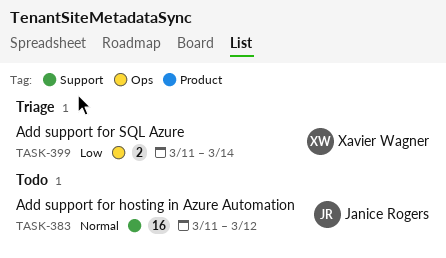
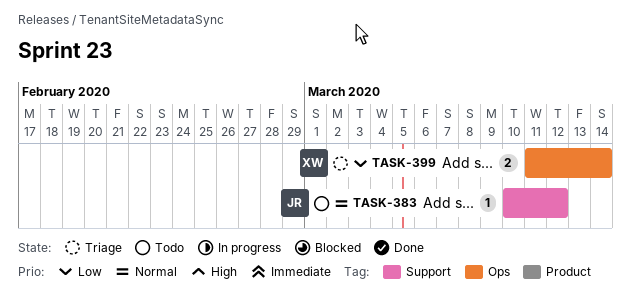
TASK-383, estimate: 16 -> 1
TASK-383, start: Mar 11 -> Mar 10

